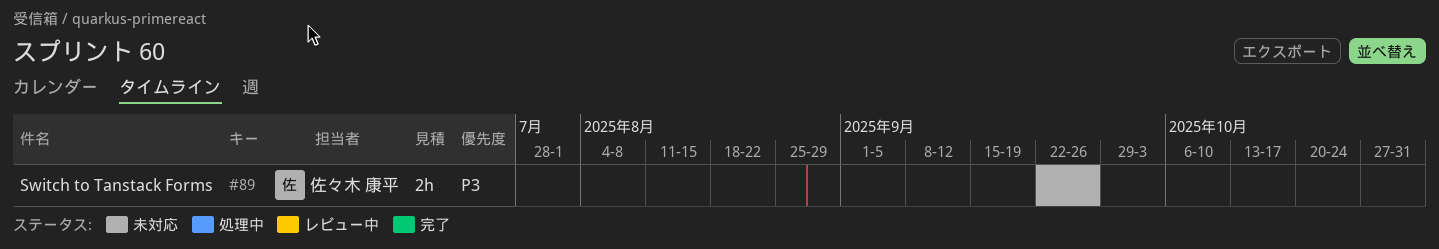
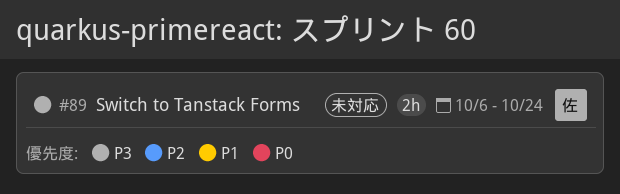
#89, start: Sep 22 -> Oct 6
#89, due: Sep 26 -> Oct 24

